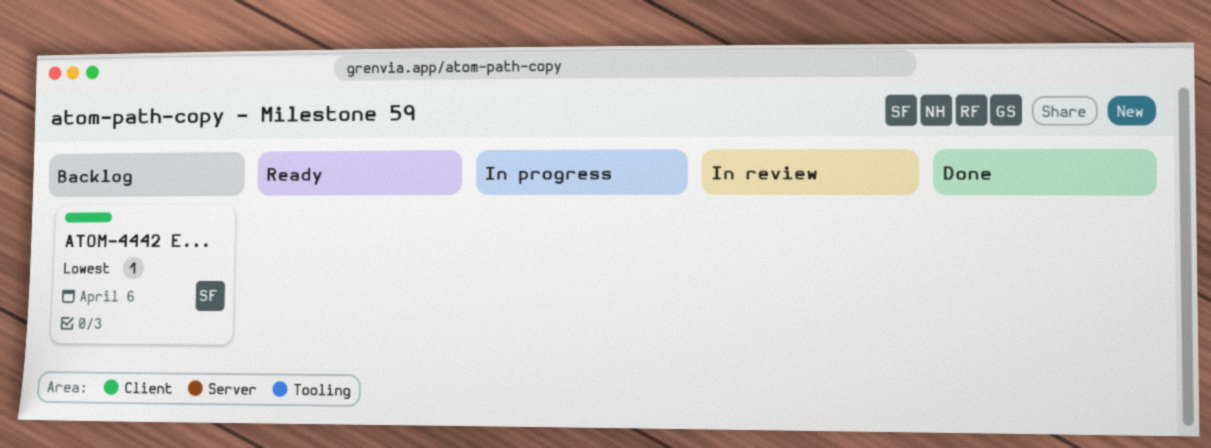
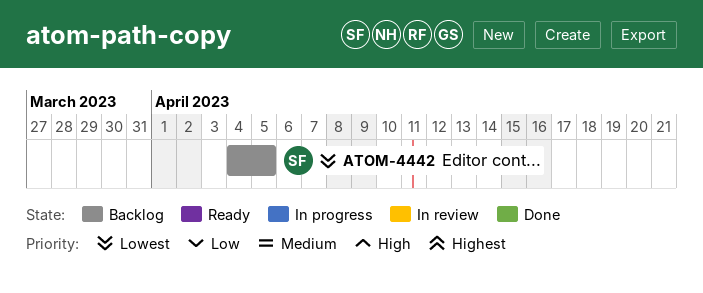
ATOM-4442, due: Apr 6 -> Apr 5

